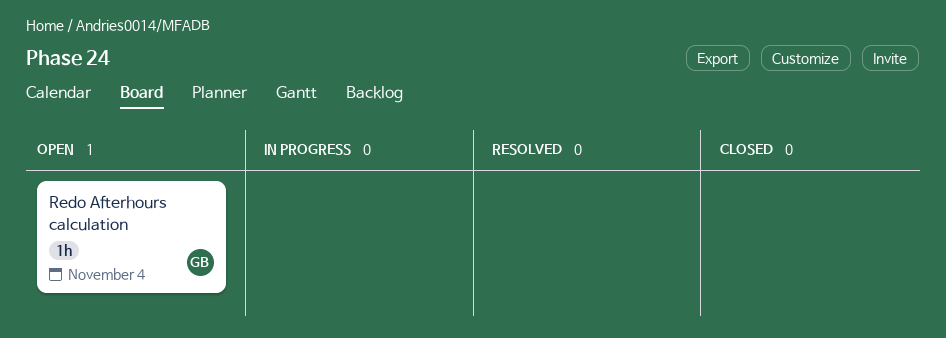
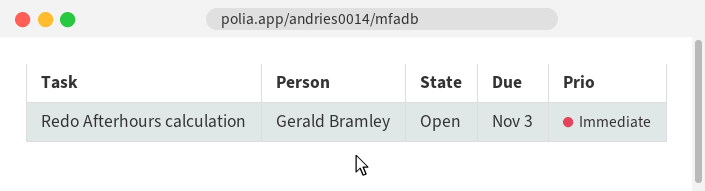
Redo Afterhours calculation, due: Nov 4 -> Nov 3

